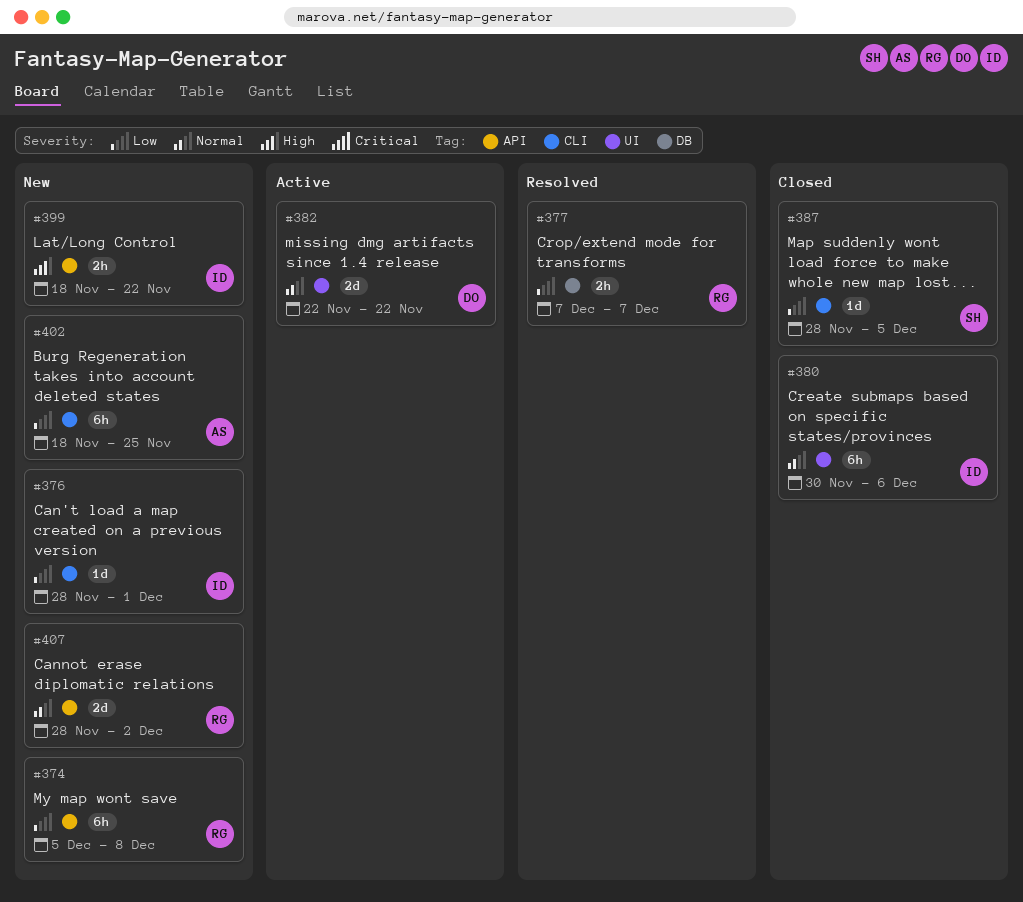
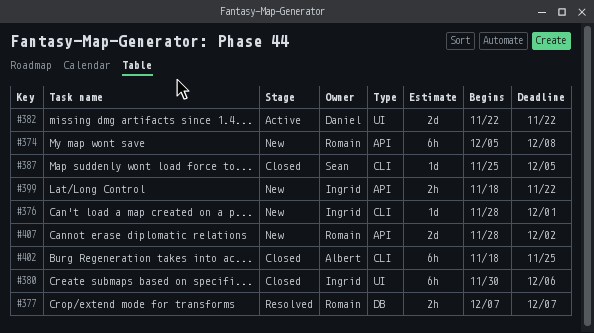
#387, start: Nov 28 -> Nov 25
#402, status: New -> Closed

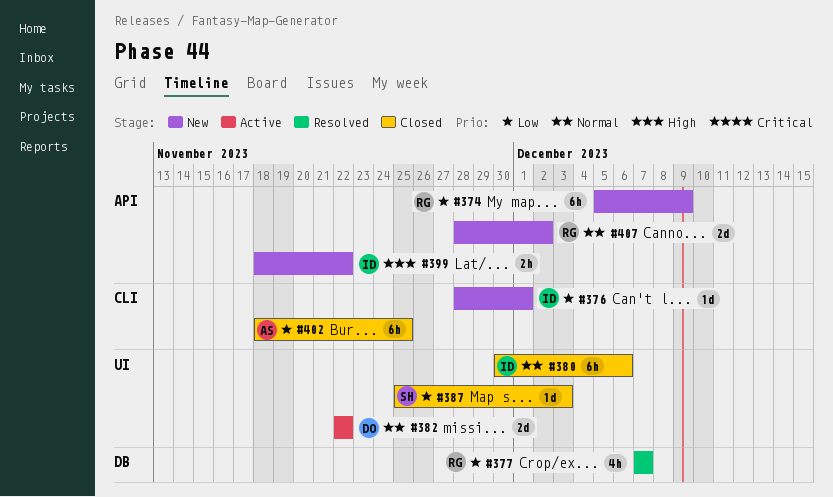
#374, due: Dec 8 -> Dec 9
#377, estimate: 2h -> 4h
#387, label: CLI -> UI
#387, due: Dec 5 -> Dec 3

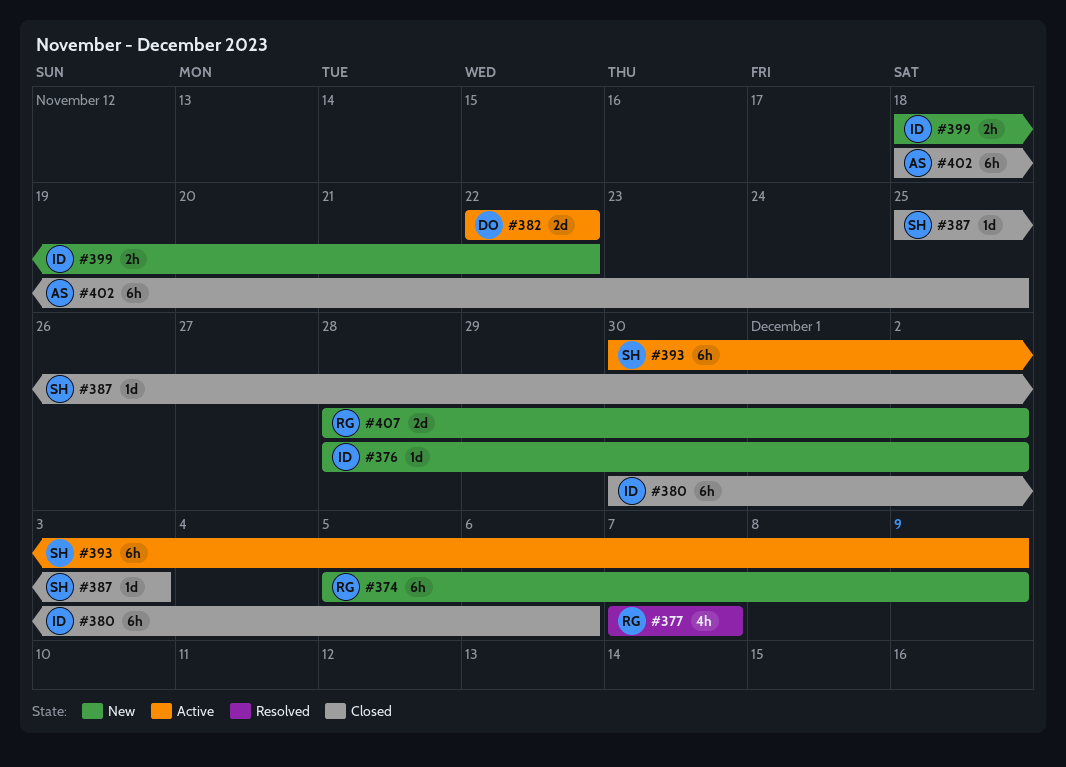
#376, due: Dec 1 -> Dec 2
#393: none -> present

